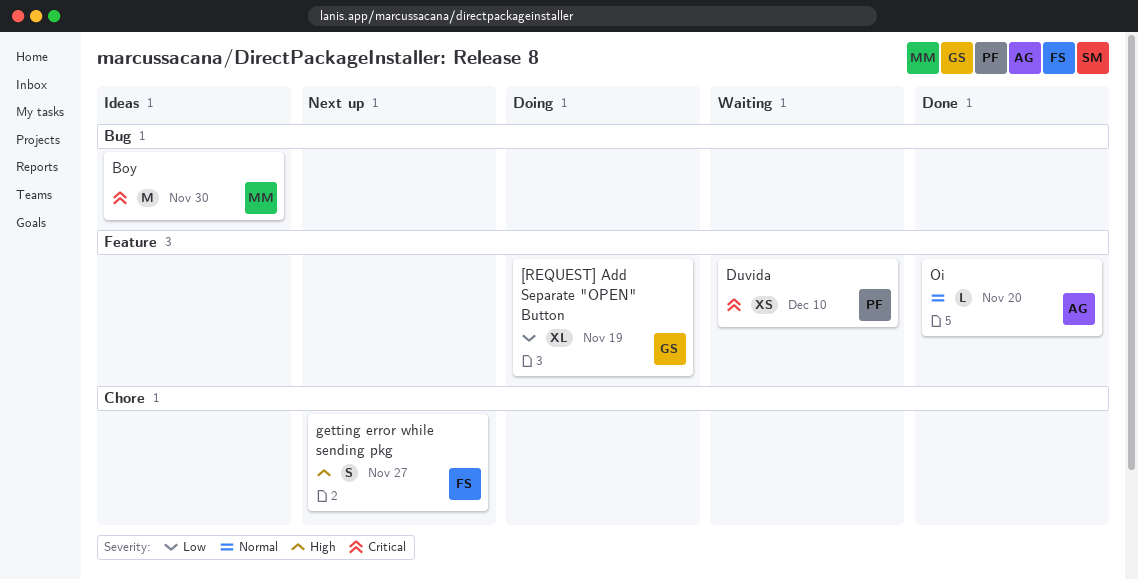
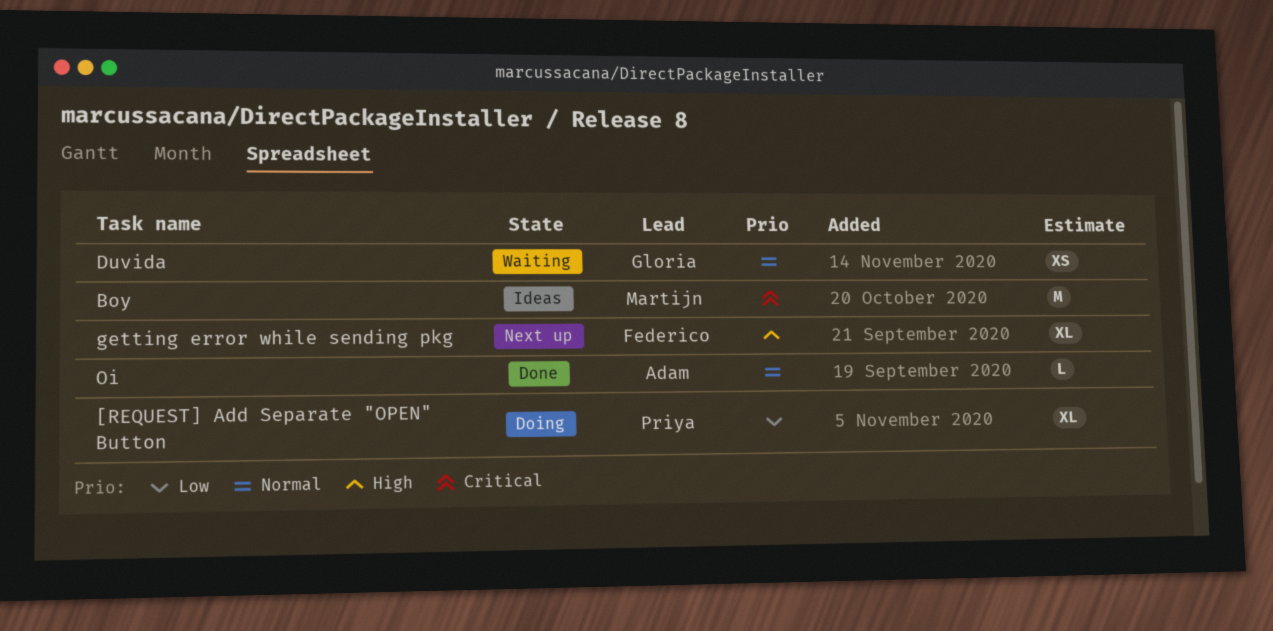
[REQUEST] Add Separate "OPEN" Button, owner: Gloria -> Priya
Duvida, owner: Priya -> Gloria
Duvida, priority: Critical -> Normal
getting error while sending pkg, estimate: S -> XL

